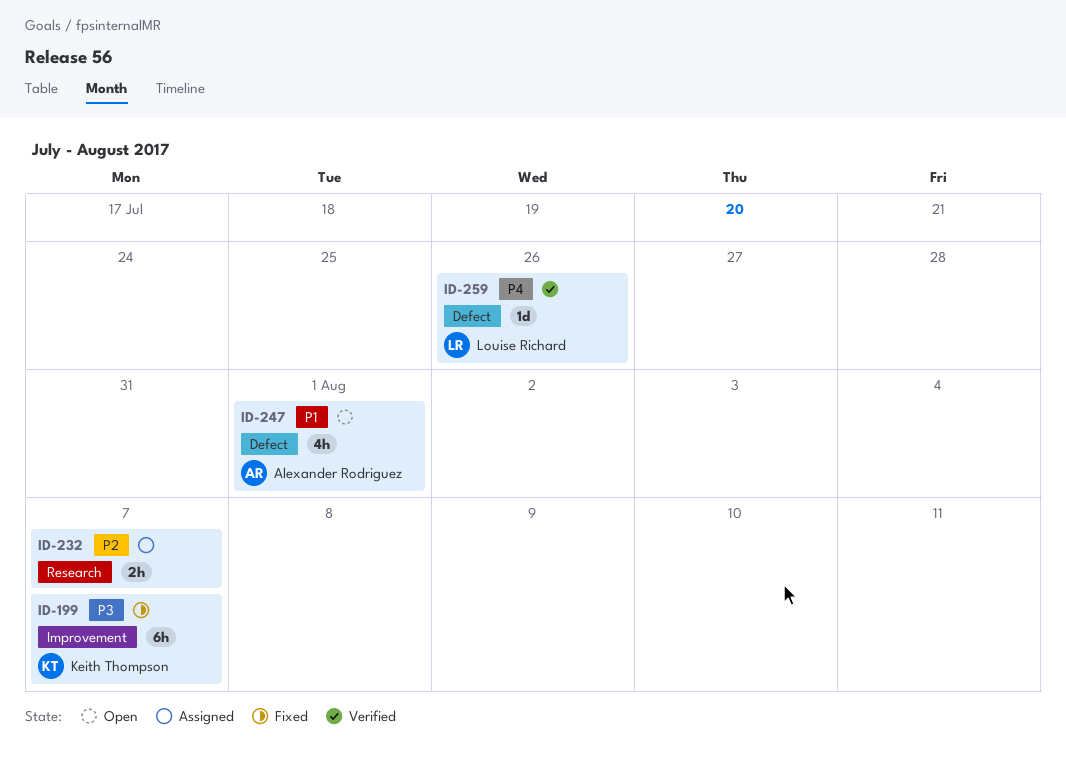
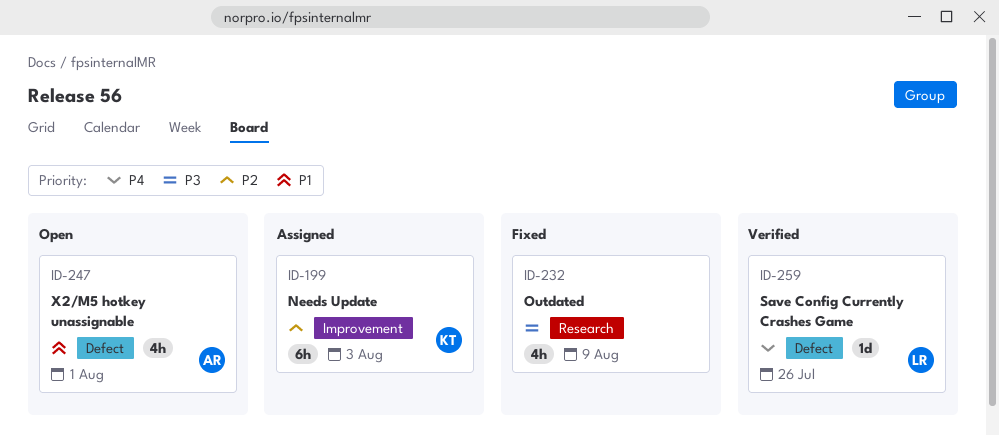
ID-199, status: Fixed -> Assigned
ID-199, priority: P3 -> P2
ID-199, due: Aug 7 -> Aug 3
ID-232, status: Assigned -> Fixed
ID-232, priority: P2 -> P3
ID-232, estimate: 2h -> 4h
ID-232, due: Aug 7 -> Aug 9

